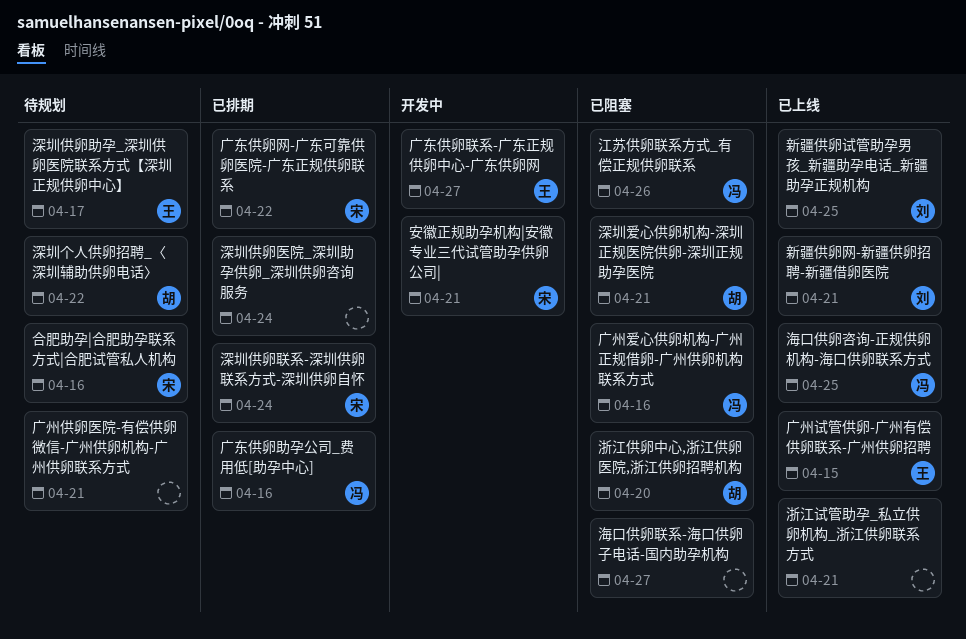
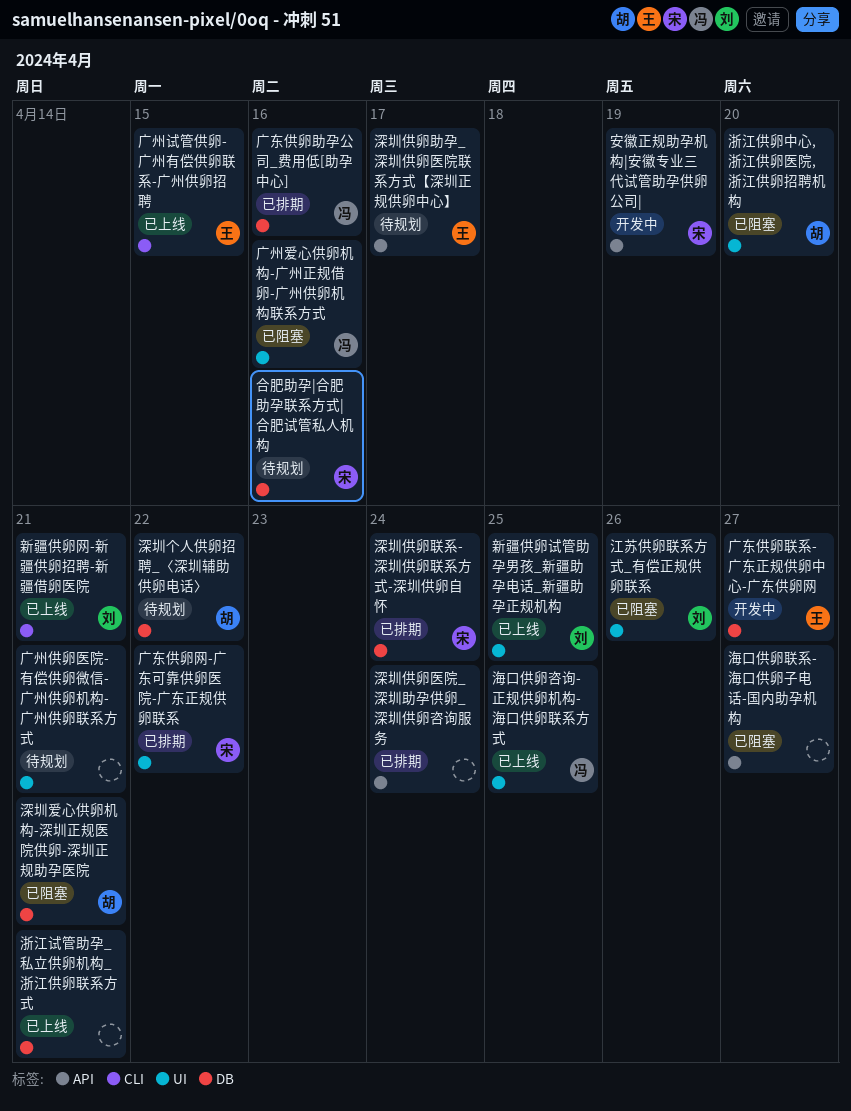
安徽正规助孕机构|安徽专业三代试管助孕供卵公司|, due: Apr 21 -> Apr 19
江苏供卵联系方式_有偿正规供卵联系, owner: 冯 -> 刘

